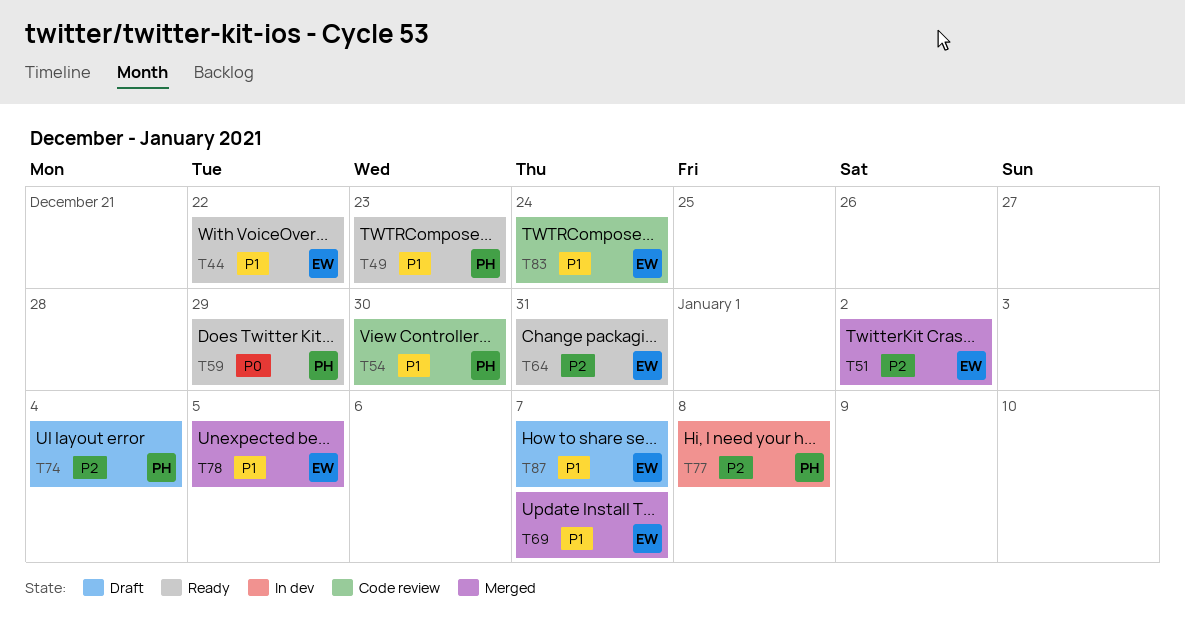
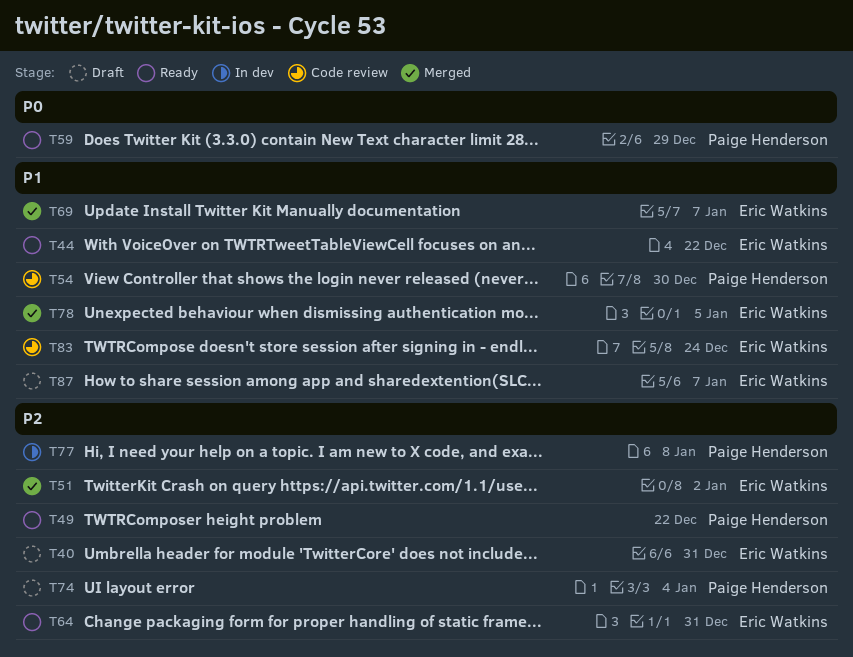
T40: none -> present
T49, priority: P1 -> P2
T49, due: Dec 23 -> Dec 22

